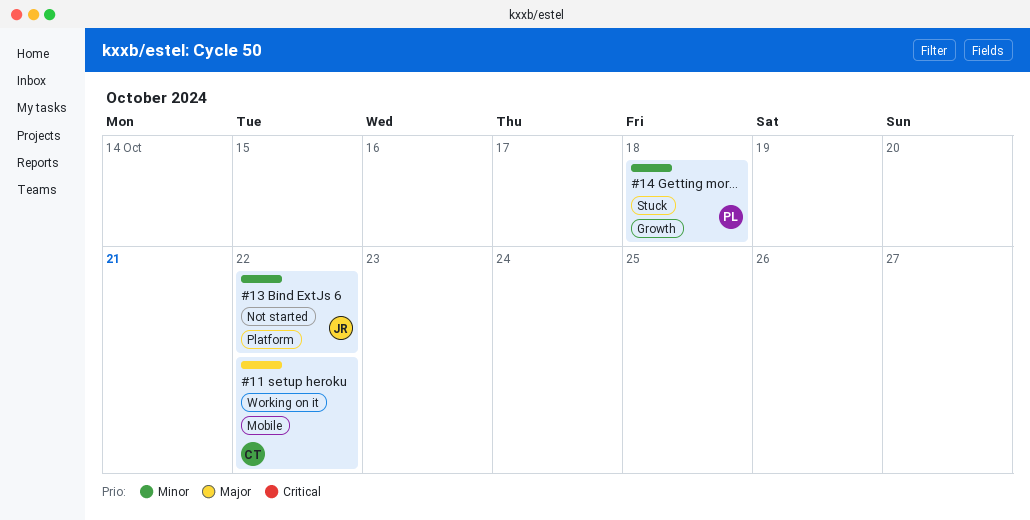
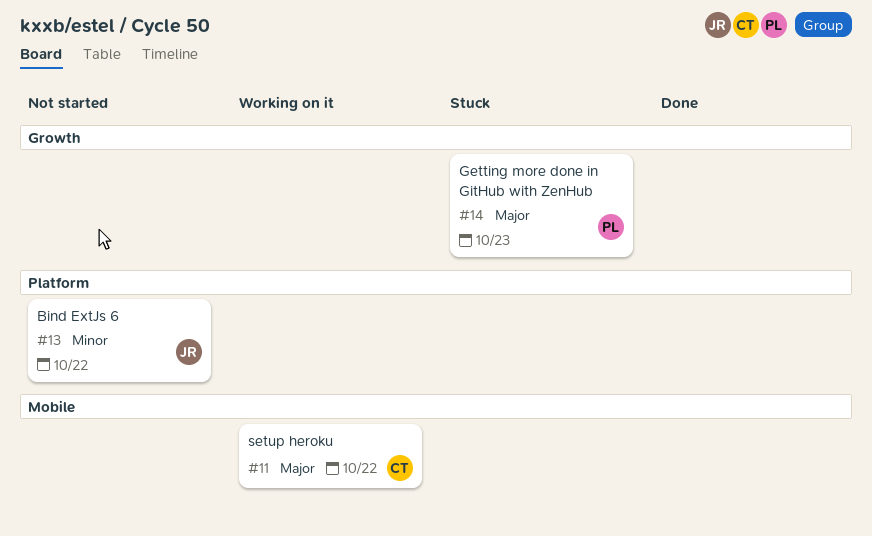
#14, priority: Minor -> Major
#14, due: Oct 18 -> Oct 23

